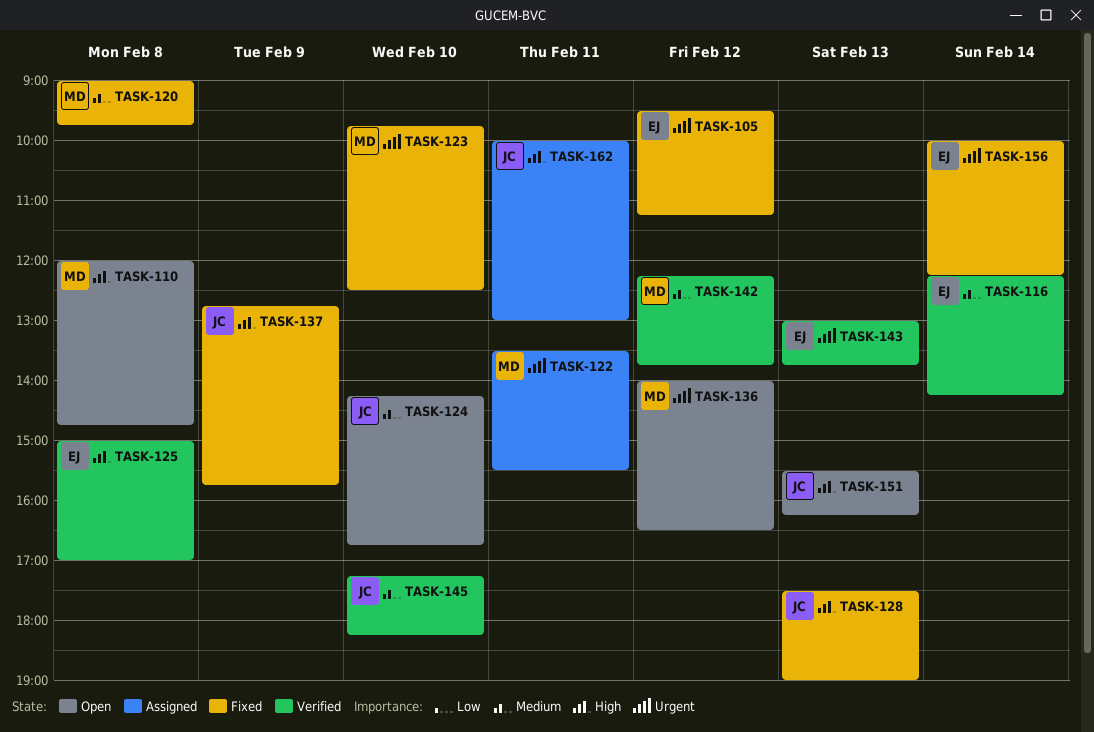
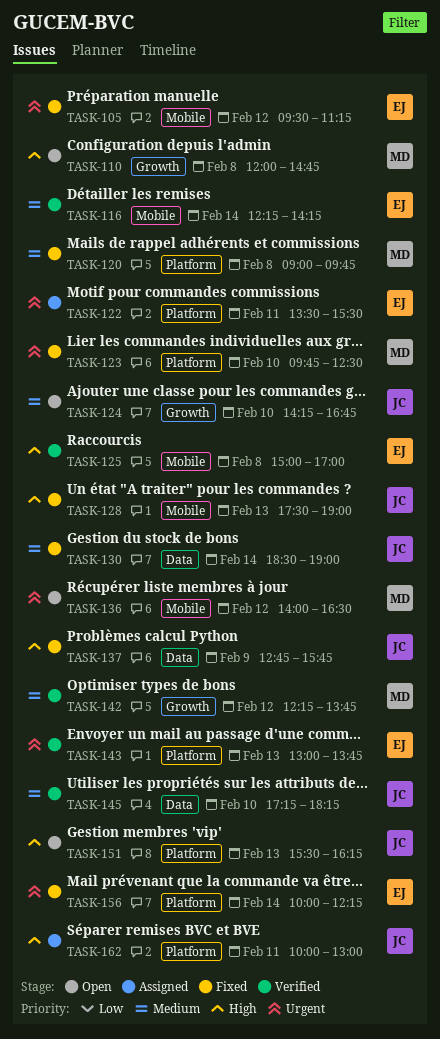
TASK-122, owner: MD -> EJ
TASK-130: none -> present

